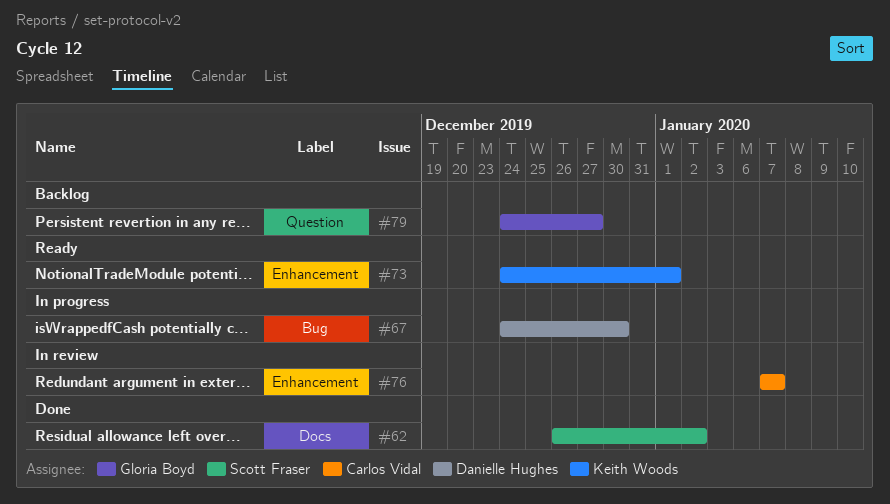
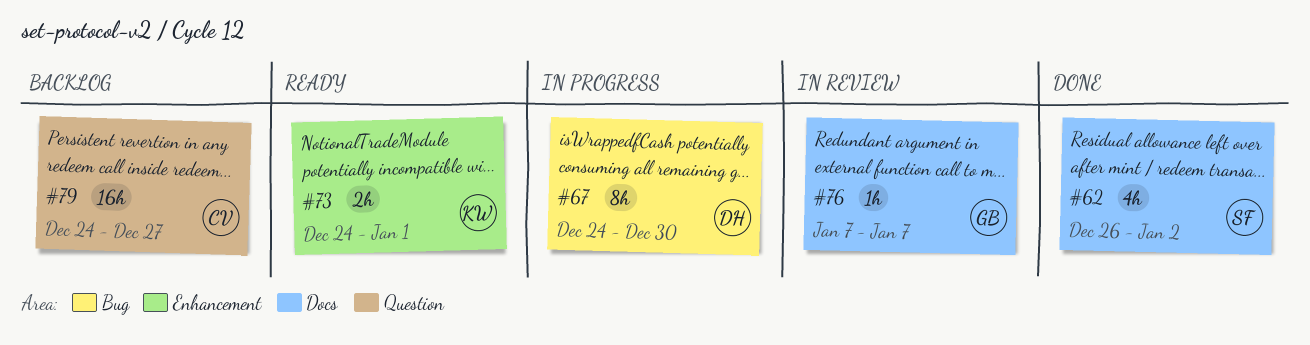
#76, owner: Carlos Vidal -> Gloria Boyd
#76, label: Enhancement -> Docs
#79, owner: Gloria Boyd -> Carlos Vidal

